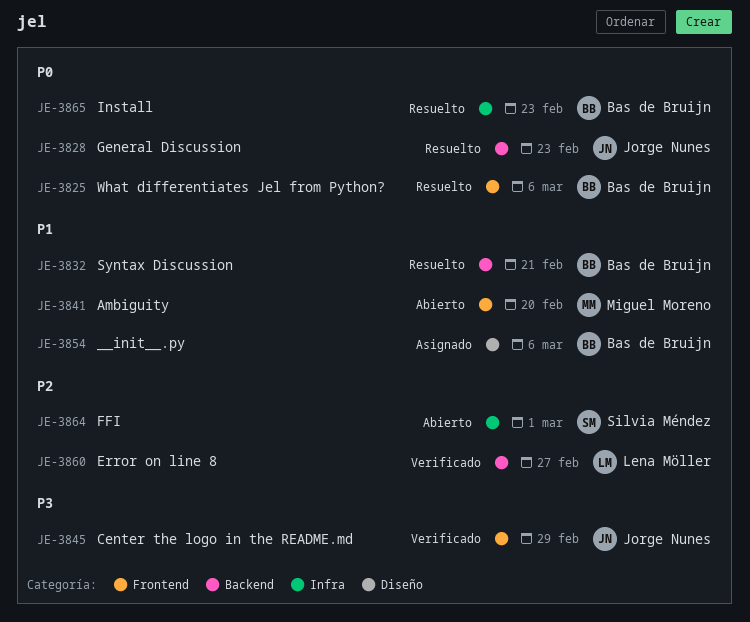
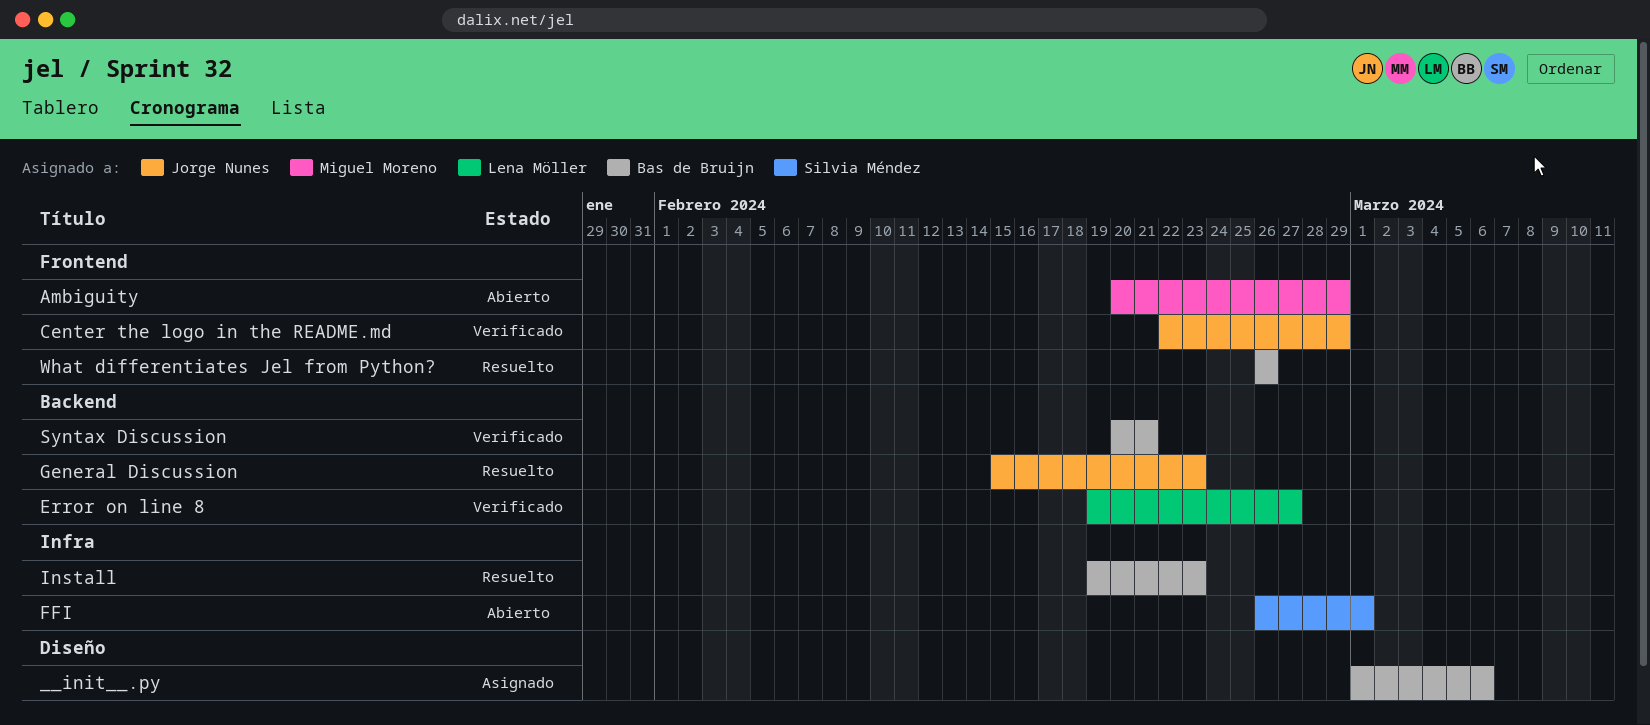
Ambiguity, due: Feb 20 -> Feb 29
Syntax Discussion, status: Resuelto -> Verificado
What differentiates Jel from Python?, due: Mar 6 -> Feb 26

